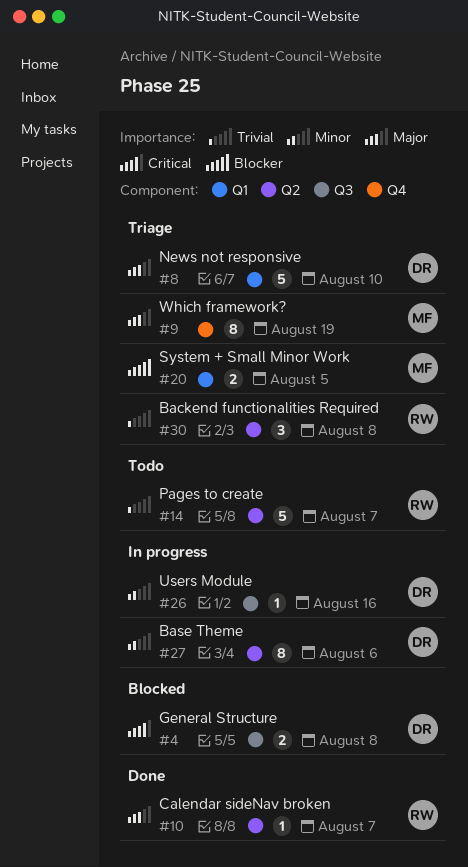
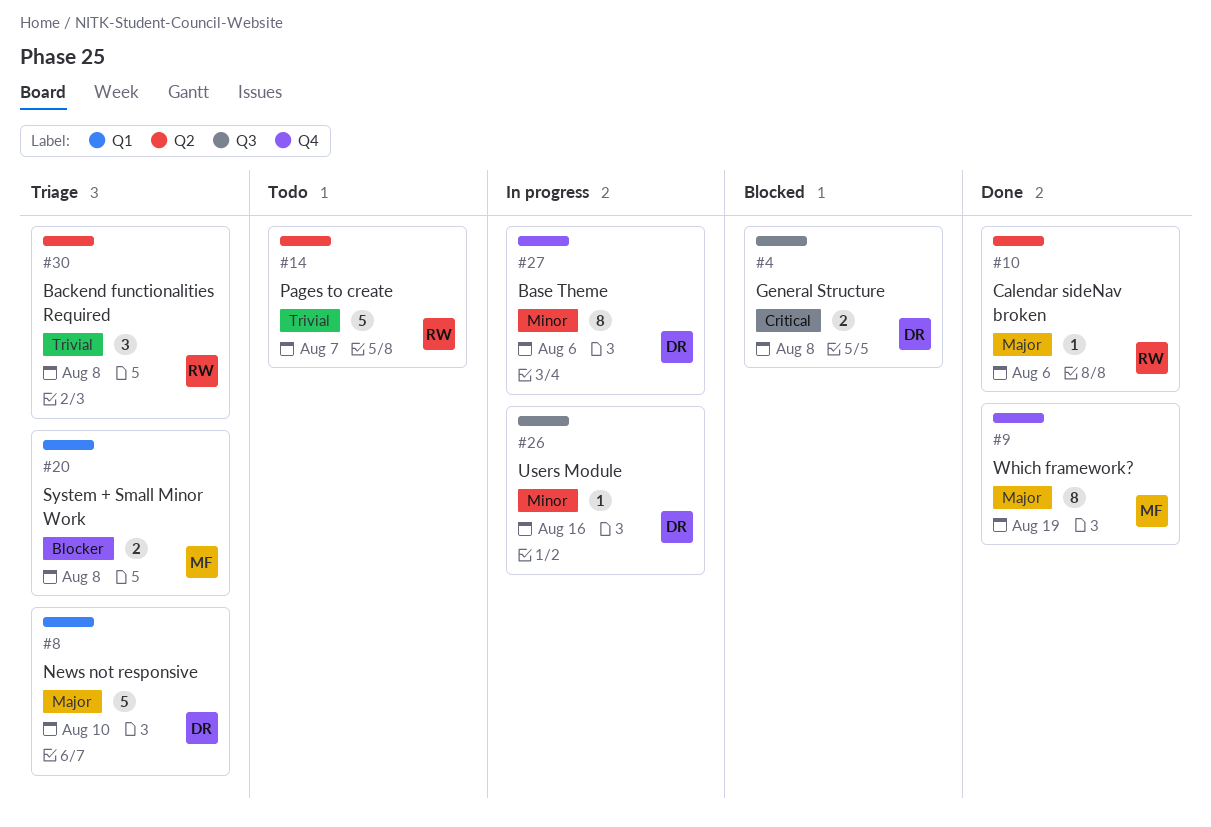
#9, status: Triage -> Done
#10, due: Aug 7 -> Aug 6
#20, due: Aug 5 -> Aug 8
#27, label: Q2 -> Q4

